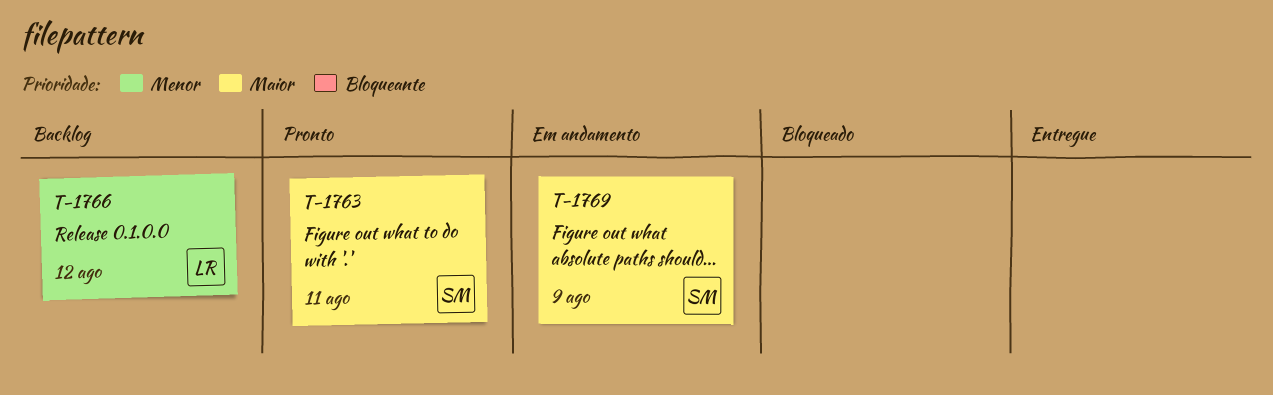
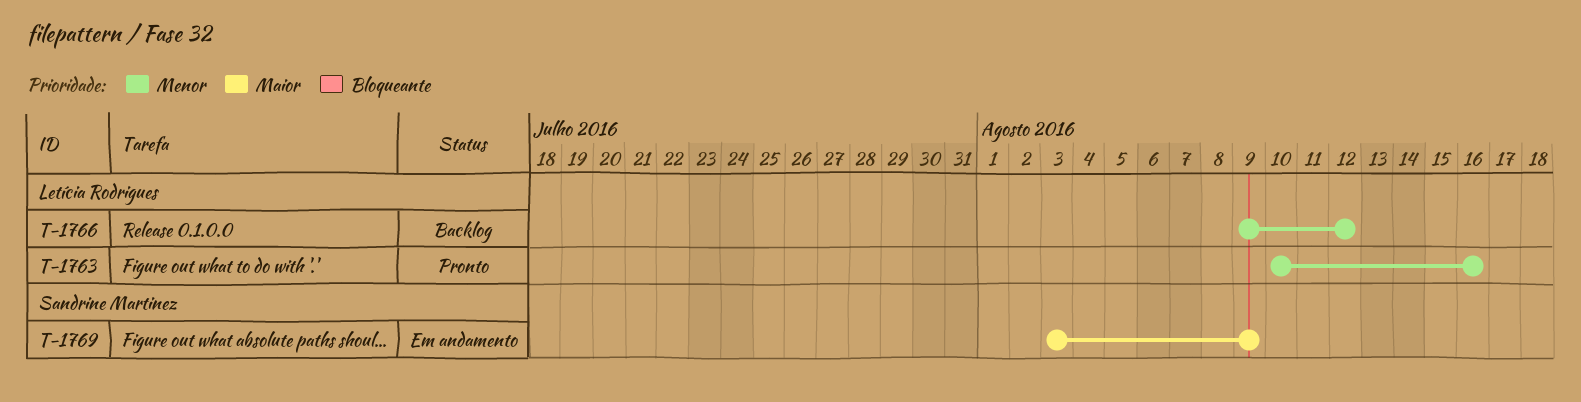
T-1763, owner: Sandrine Martinez -> Letícia Rodrigues
T-1763, priority: Maior -> Menor
T-1763, due: Aug 11 -> Aug 16

